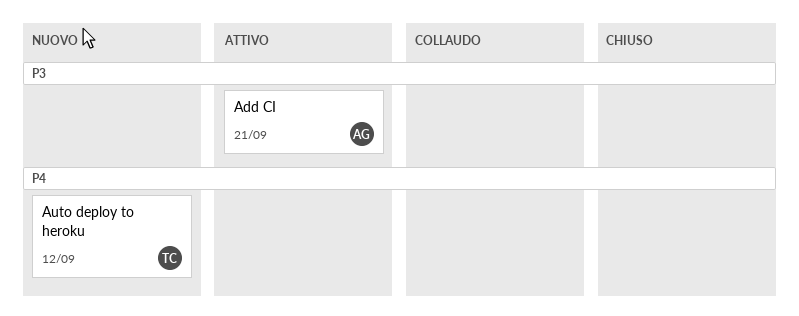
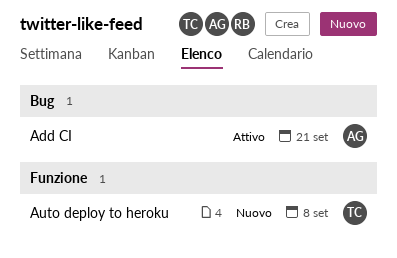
Auto deploy to heroku, due: Sep 12 -> Sep 8

